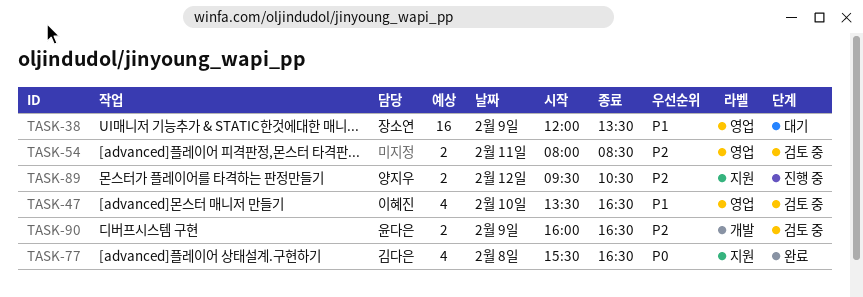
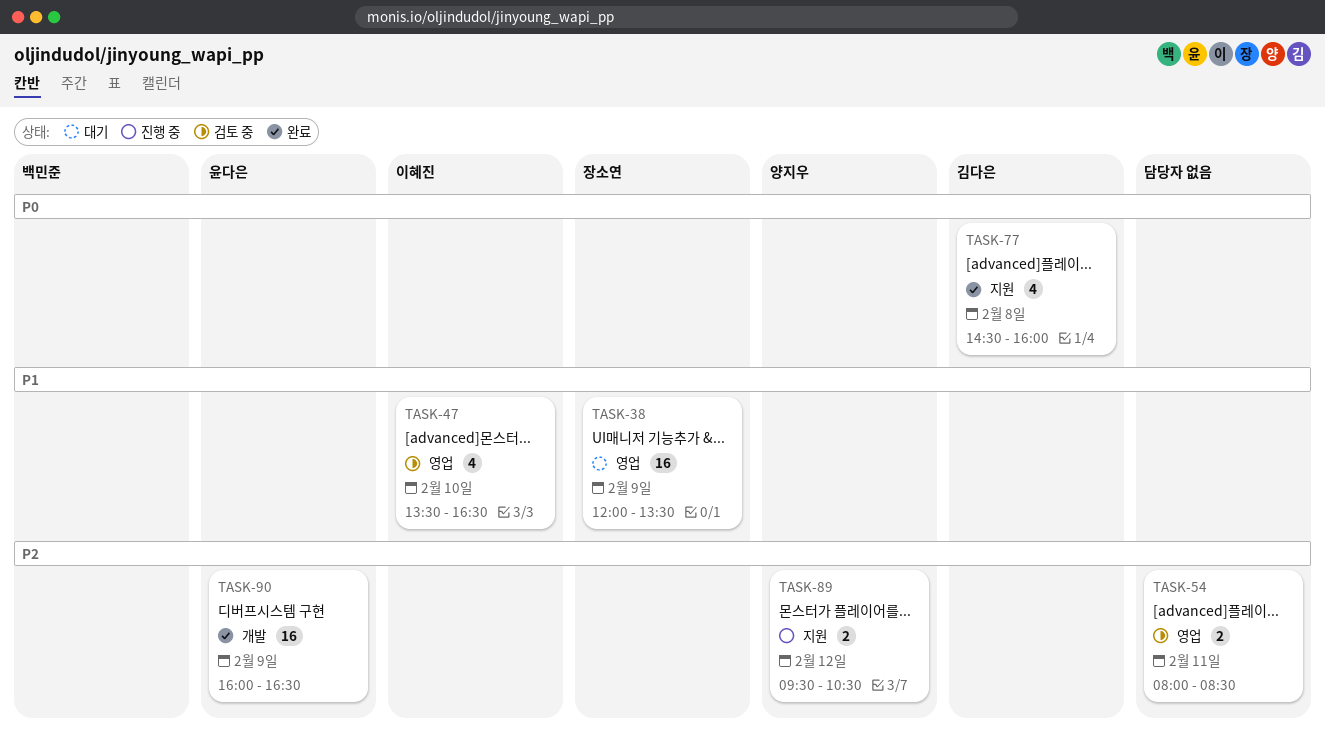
TASK-77, begins: 15:30 -> 14:30
TASK-77, ends: 16:30 -> 16:00
TASK-90, status: 검토 중 -> 완료
TASK-90, estimate: 2 -> 16

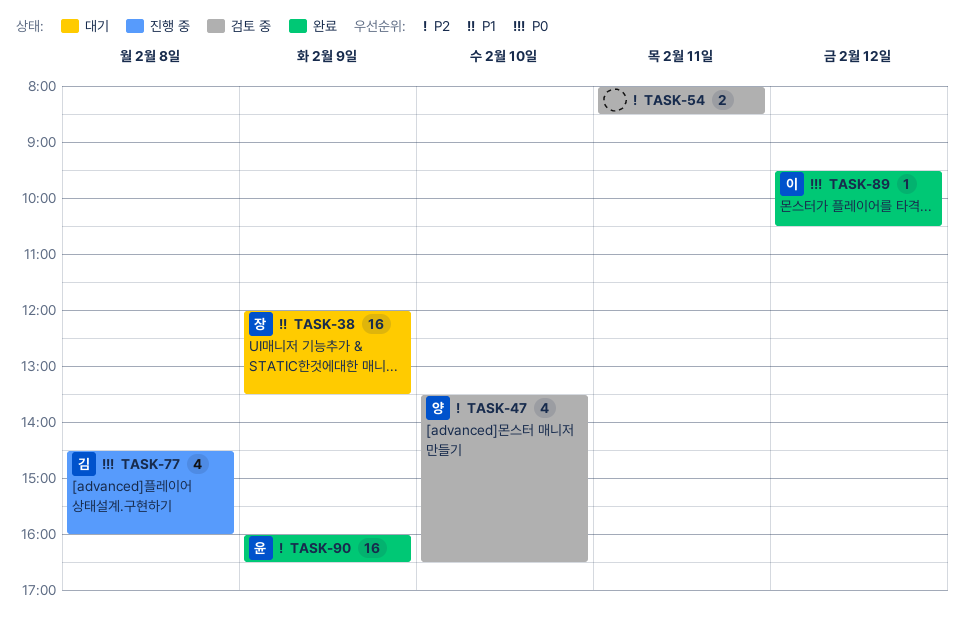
TASK-47, owner: 이혜진 -> 양지우
TASK-47, priority: P1 -> P2
TASK-77, status: 완료 -> 진행 중
TASK-89, status: 진행 중 -> 완료
TASK-89, owner: 양지우 -> 이혜진
TASK-89, priority: P2 -> P0
TASK-89, estimate: 2 -> 1

